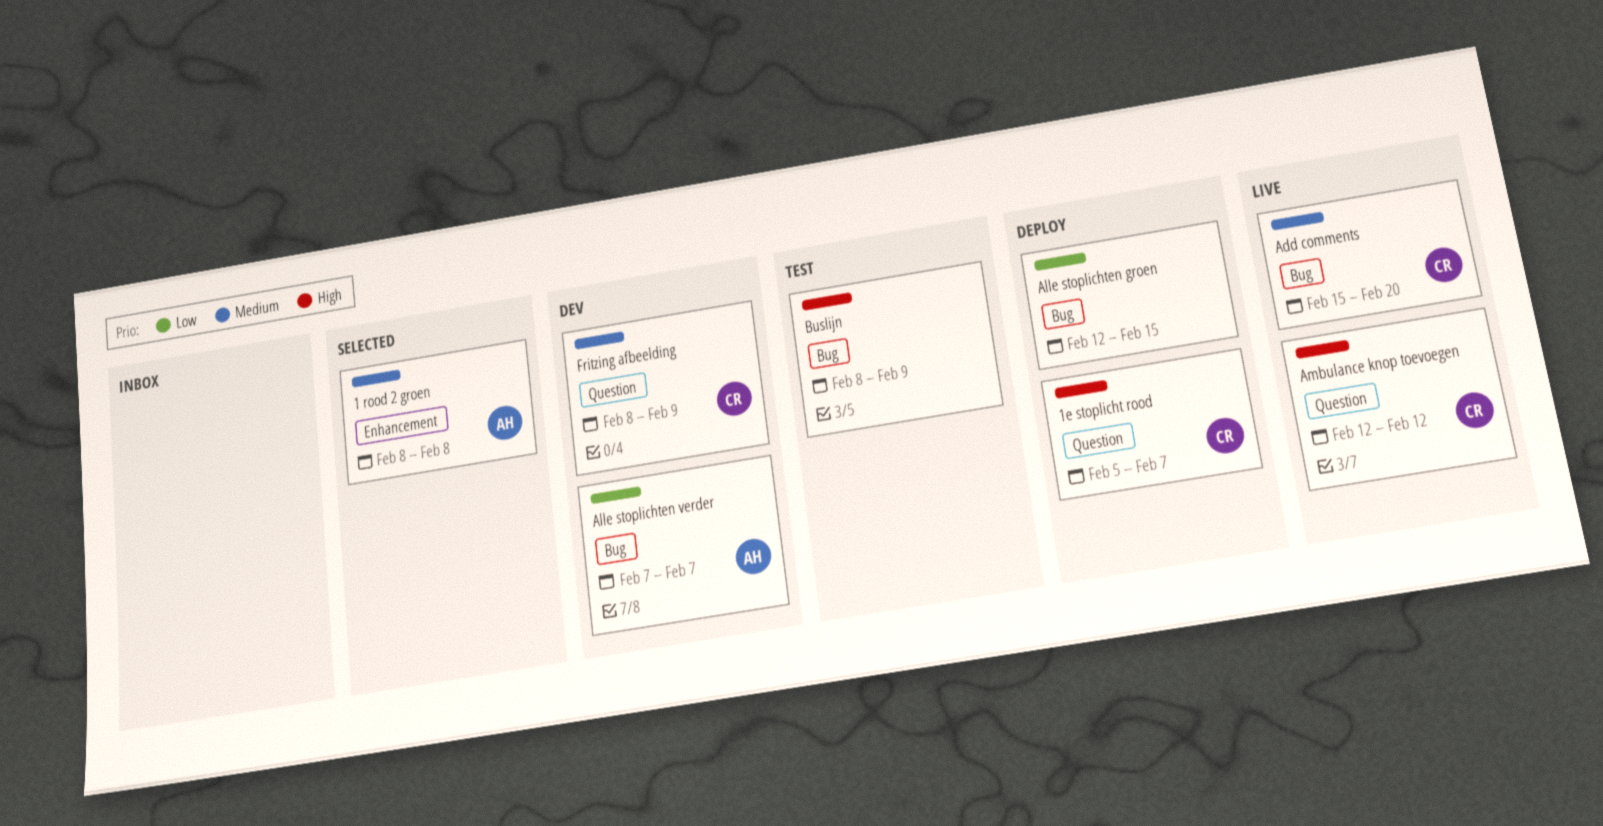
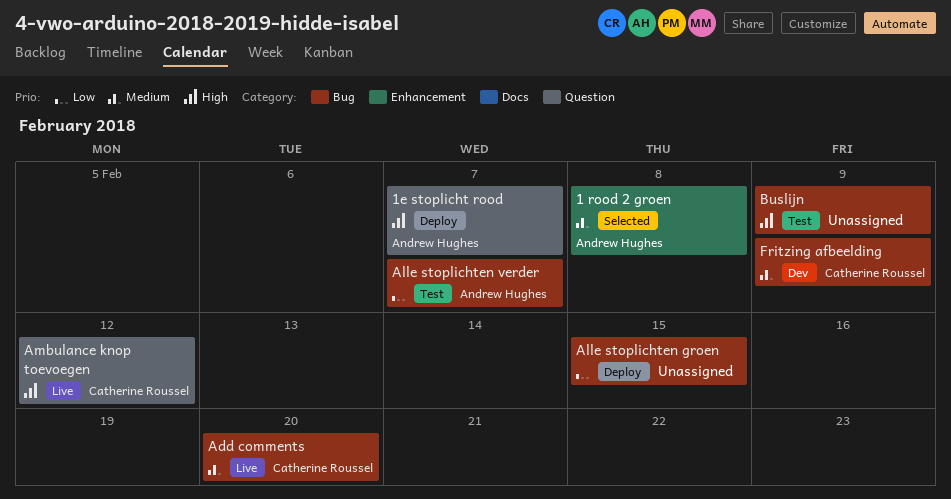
1e stoplicht rood, owner: Catherine Roussel -> Andrew Hughes
Alle stoplichten verder, status: Dev -> Test
Fritzing afbeelding, label: Question -> Bug

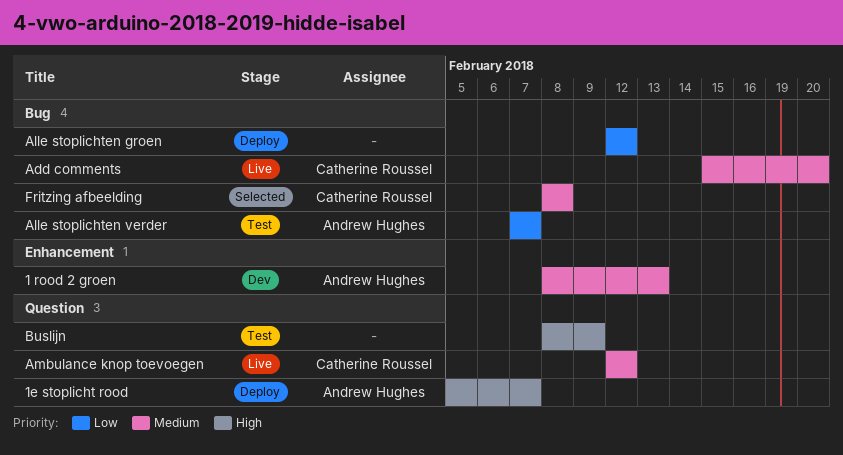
1 rood 2 groen, status: Selected -> Dev
1 rood 2 groen, due: Feb 8 -> Feb 13
Alle stoplichten groen, due: Feb 15 -> Feb 12
Ambulance knop toevoegen, priority: High -> Medium
Buslijn, label: Bug -> Question
Fritzing afbeelding, status: Dev -> Selected
Fritzing afbeelding, due: Feb 9 -> Feb 8

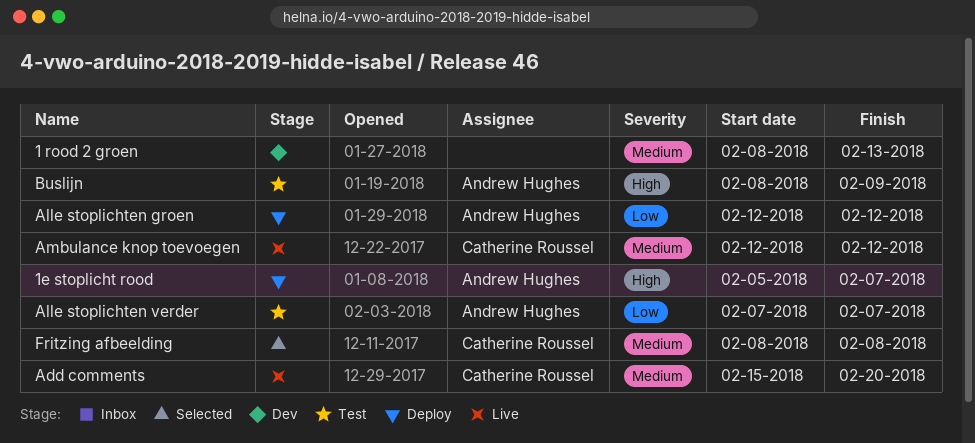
1 rood 2 groen, owner: Andrew Hughes -> none
Alle stoplichten groen, owner: none -> Andrew Hughes
Buslijn, owner: none -> Andrew Hughes

